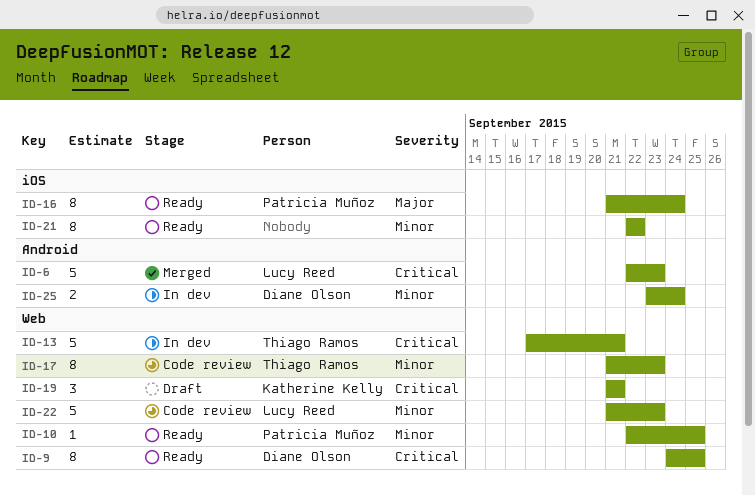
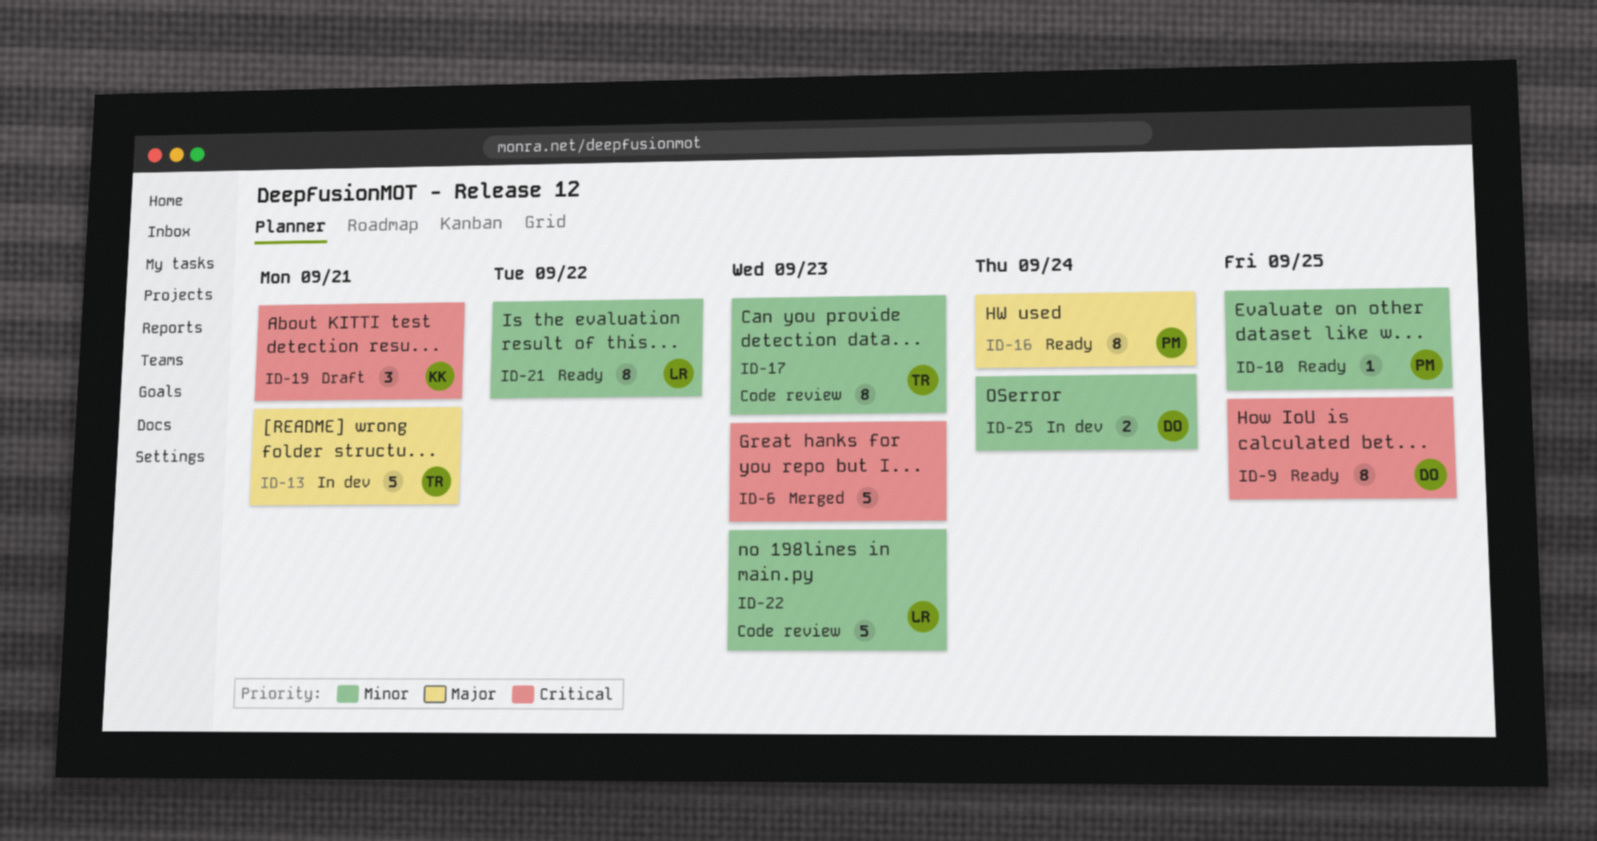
ID-6, owner: Lucy Reed -> none
ID-13, priority: Critical -> Major
ID-21, owner: none -> Lucy Reed

